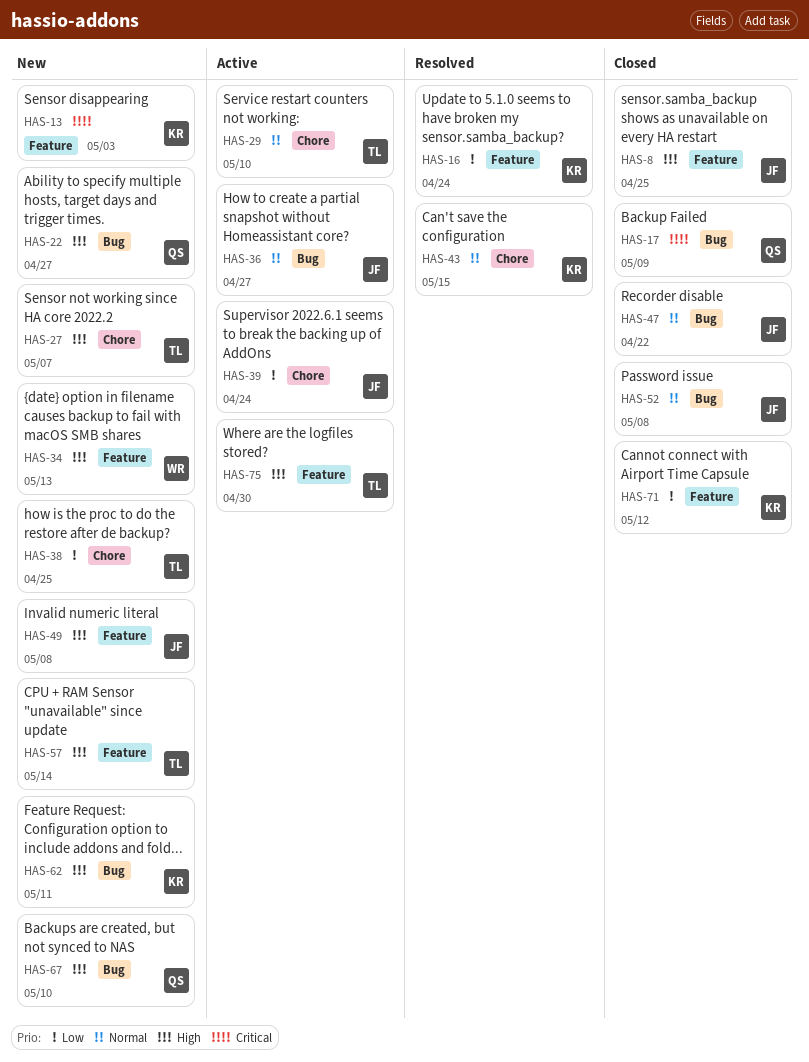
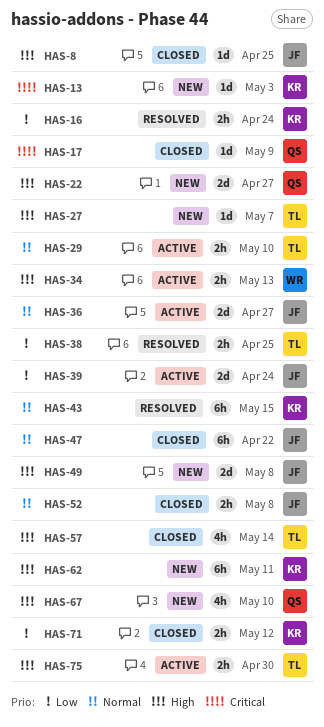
HAS-34, status: New -> Active
HAS-38, status: New -> Resolved
HAS-57, status: New -> Closed

